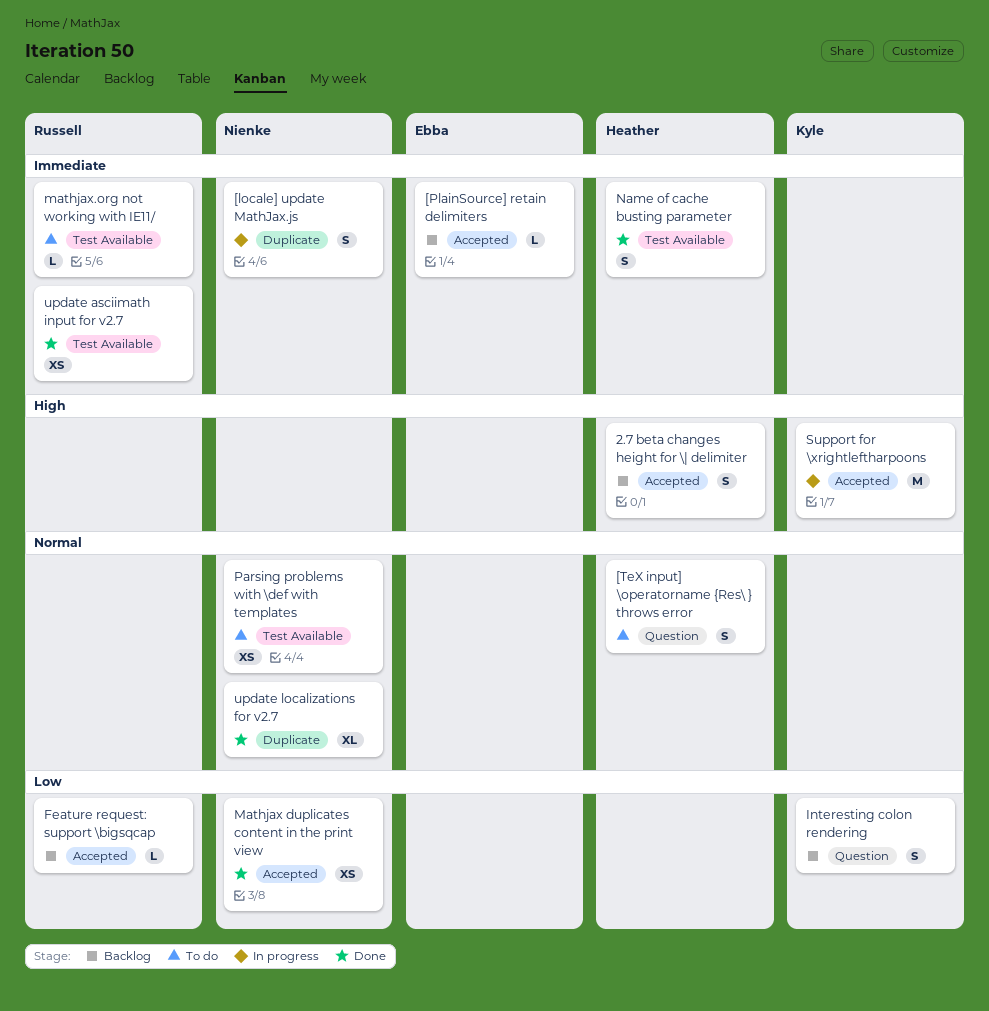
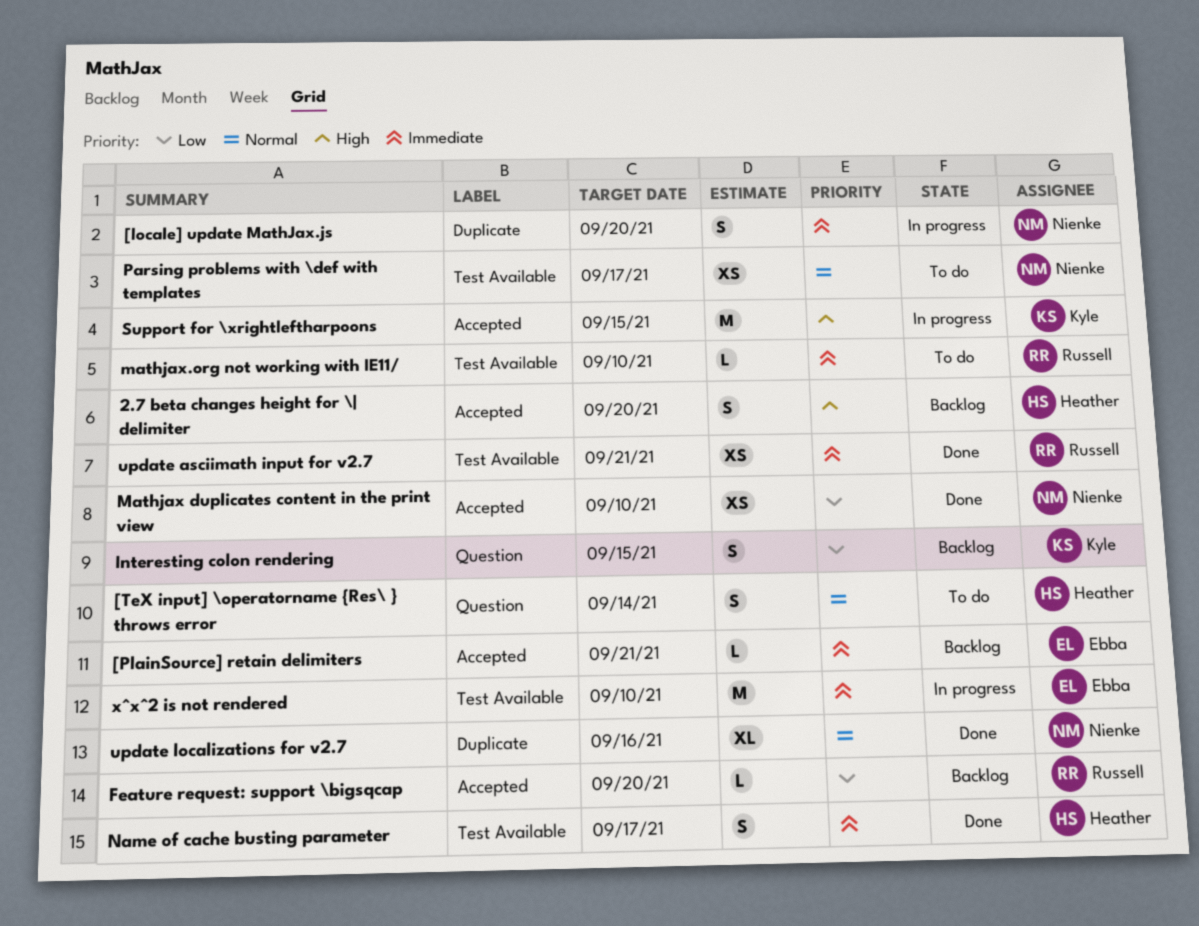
x^x^2 is not rendered: none -> present

